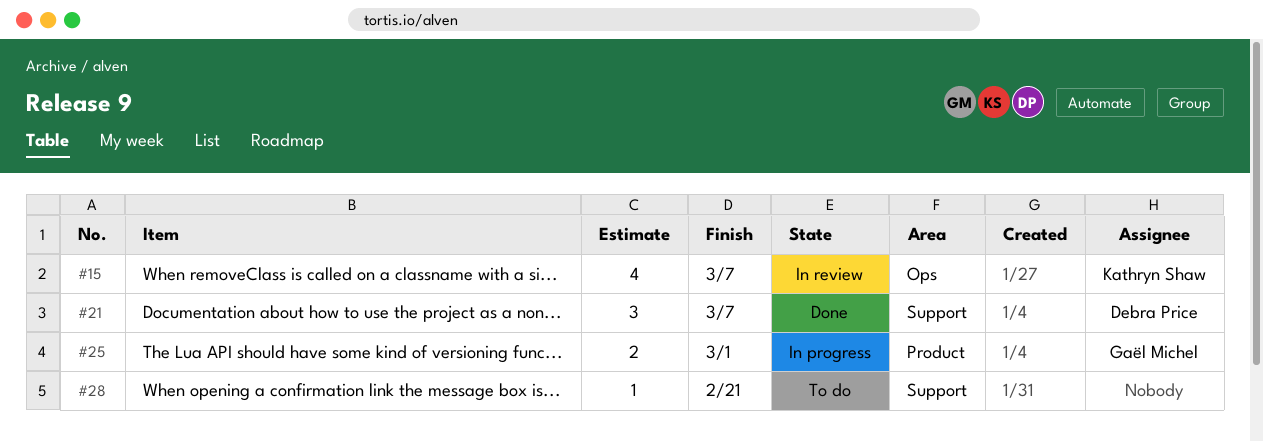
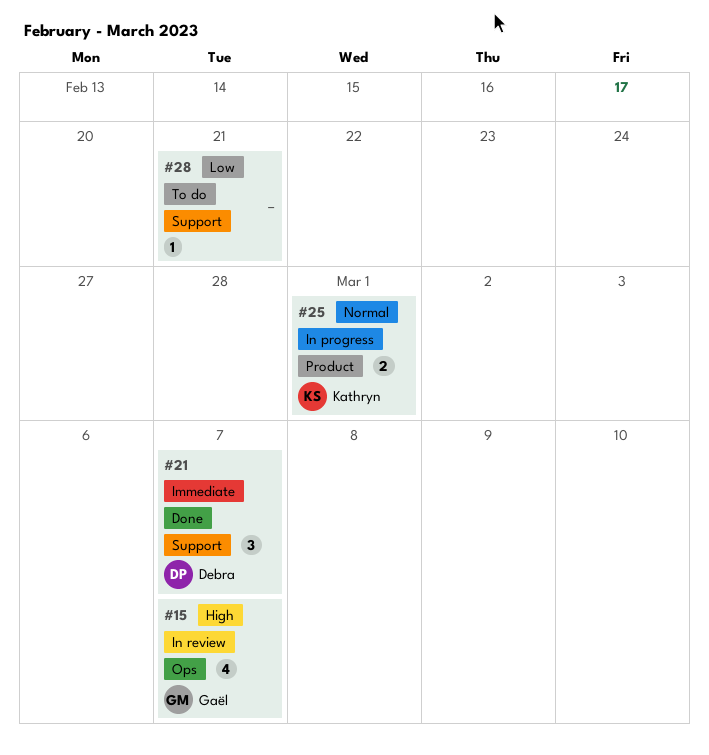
#15, owner: Kathryn Shaw -> Gaël Michel
#25, owner: Gaël Michel -> Kathryn Shaw

